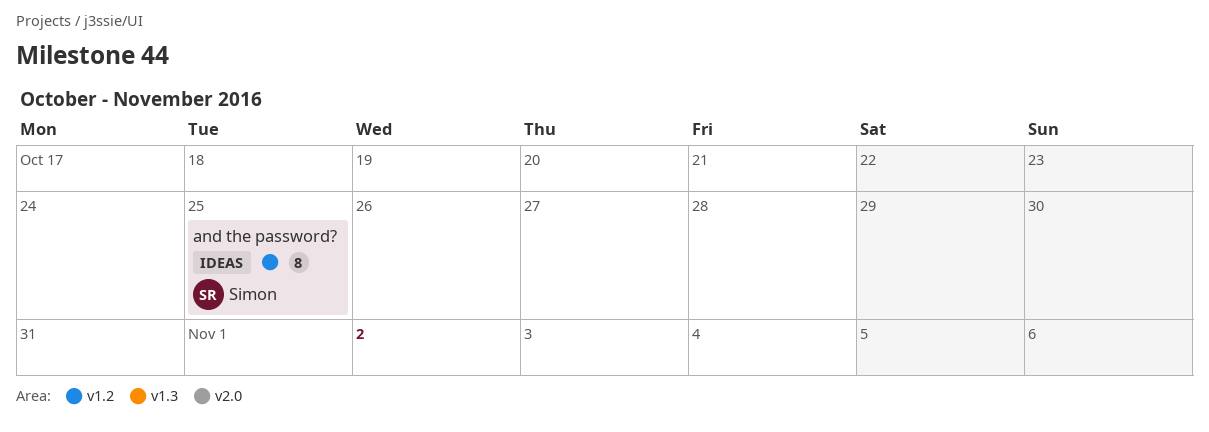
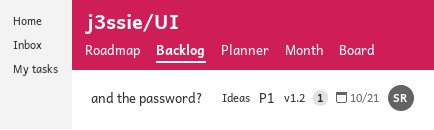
and the password?, estimate: 8 -> 1
and the password?, due: Oct 25 -> Oct 21

